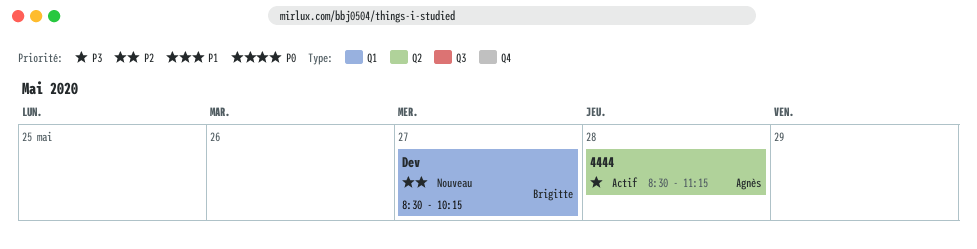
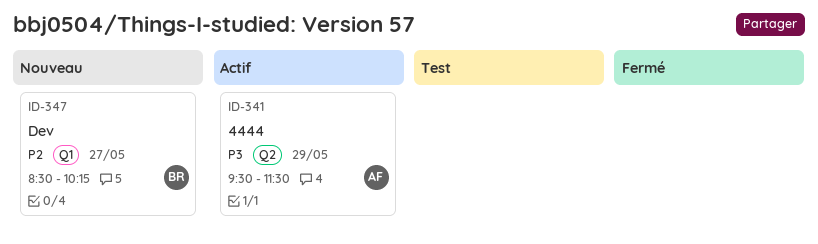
4444, day: May 28 -> May 29
4444, begins: 08:30 -> 09:30
4444, ends: 11:15 -> 11:30

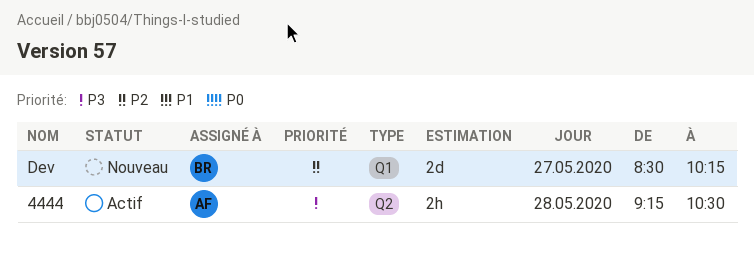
4444, day: May 29 -> May 28
4444, begins: 09:30 -> 09:15
4444, ends: 11:30 -> 10:30

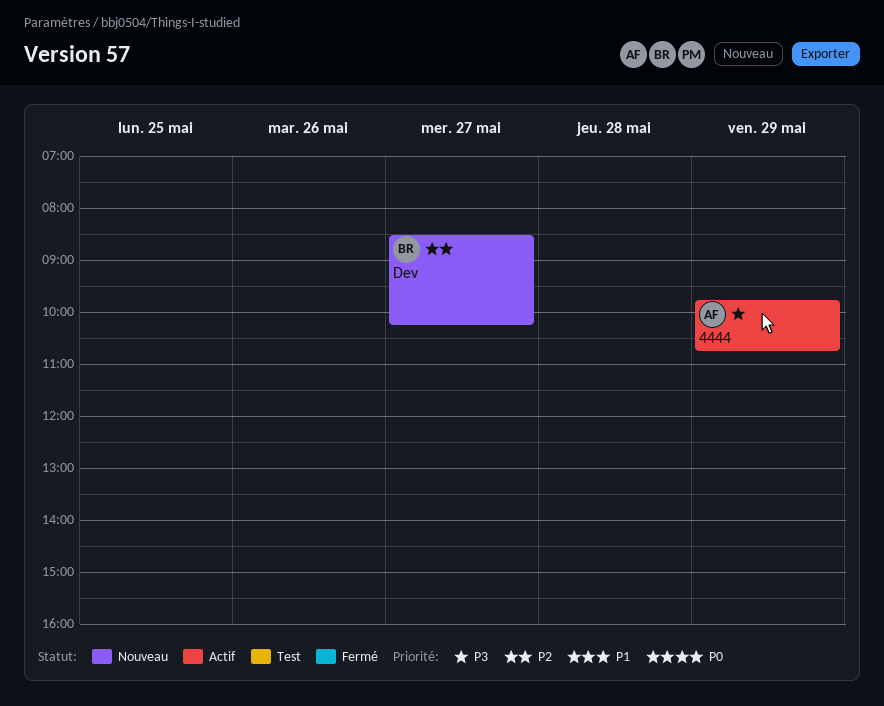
4444, day: May 28 -> May 29
4444, begins: 09:15 -> 09:45
4444, ends: 10:30 -> 10:45

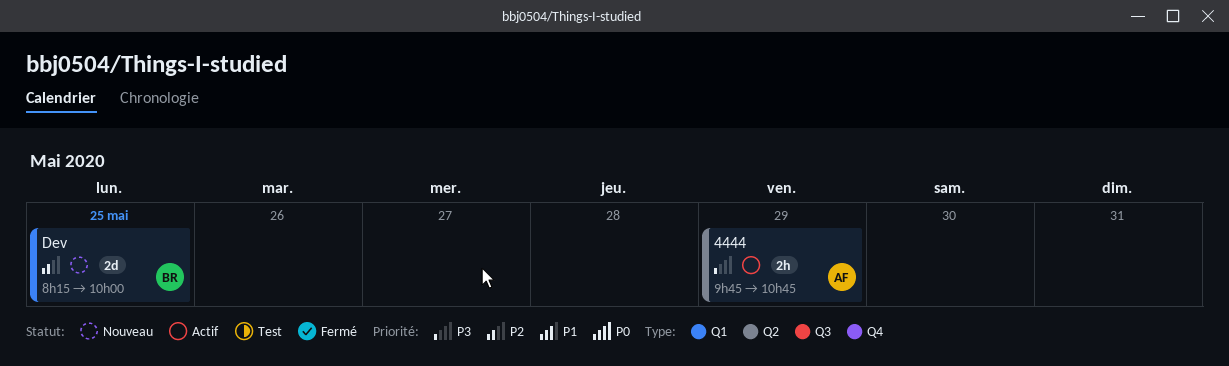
Dev, day: May 27 -> May 25
Dev, begins: 08:30 -> 08:15
Dev, ends: 10:15 -> 10:00

